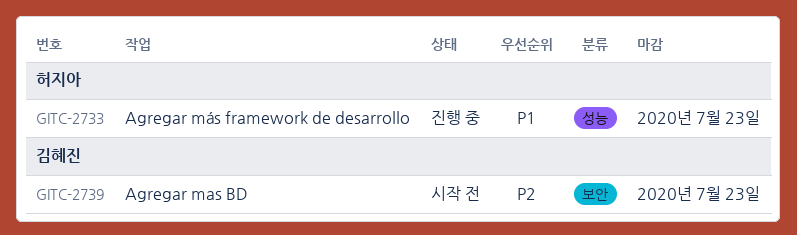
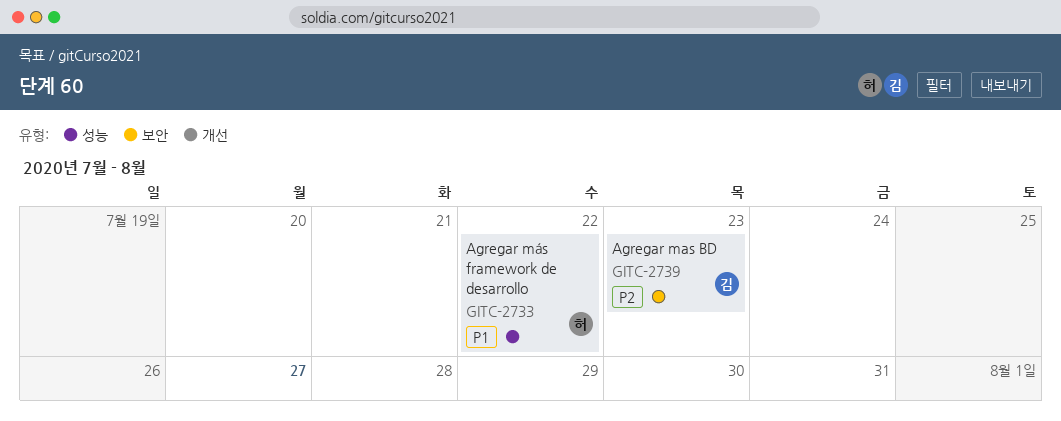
GITC-2733, due: Jul 23 -> Jul 22

